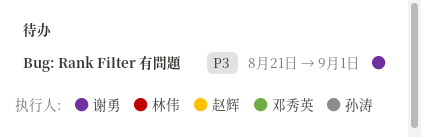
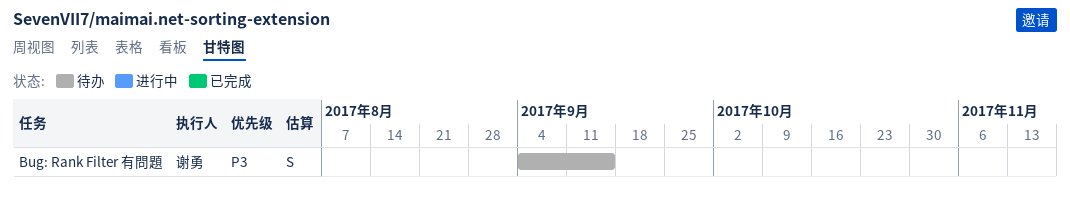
Bug: Rank Filter 有問題, start: Aug 21 -> Sep 4
Bug: Rank Filter 有問題, due: Sep 1 -> Sep 15

